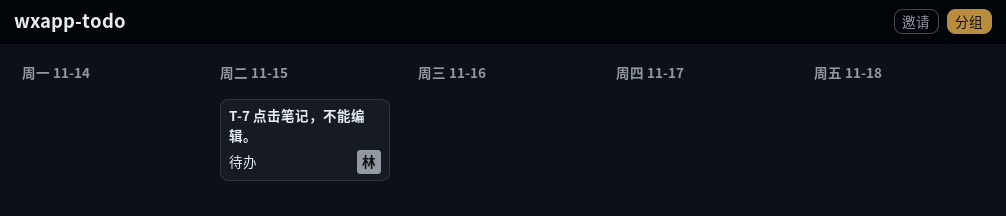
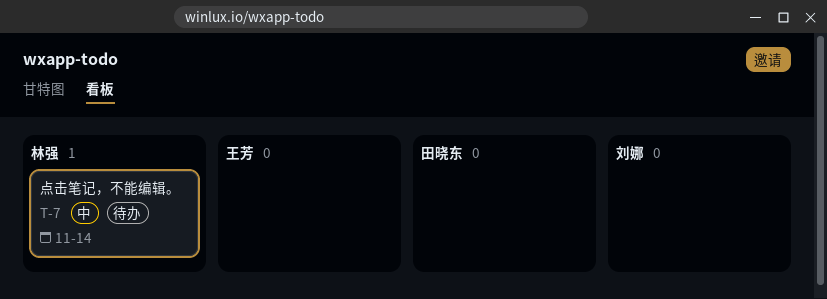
T-7, due: Nov 15 -> Nov 14

